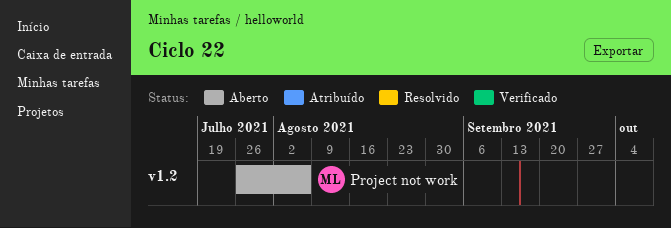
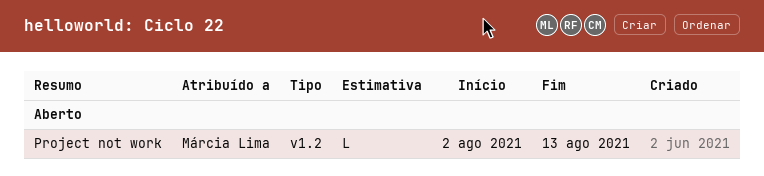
Project not work, start: Jul 26 -> Aug 2
Project not work, due: Aug 6 -> Aug 13

